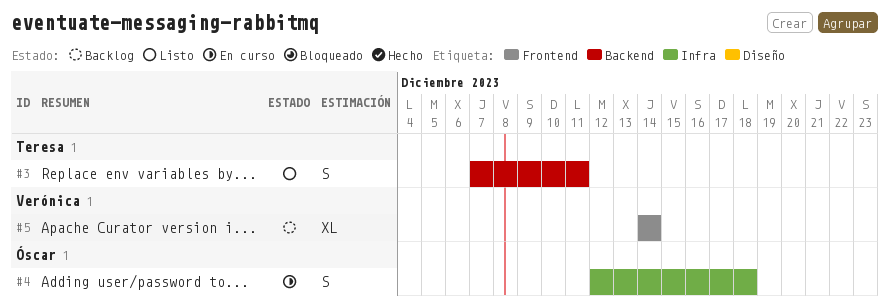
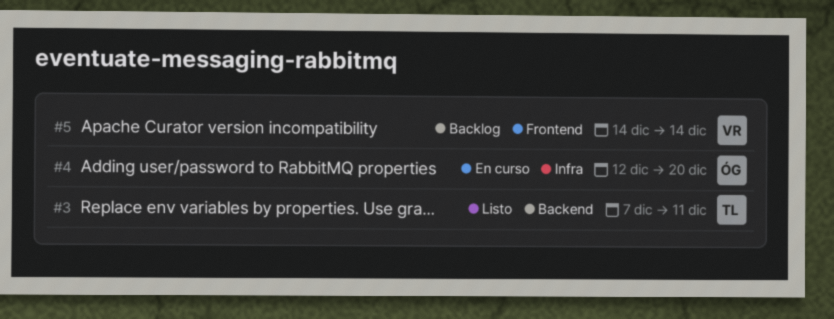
#4, due: Dec 18 -> Dec 20

